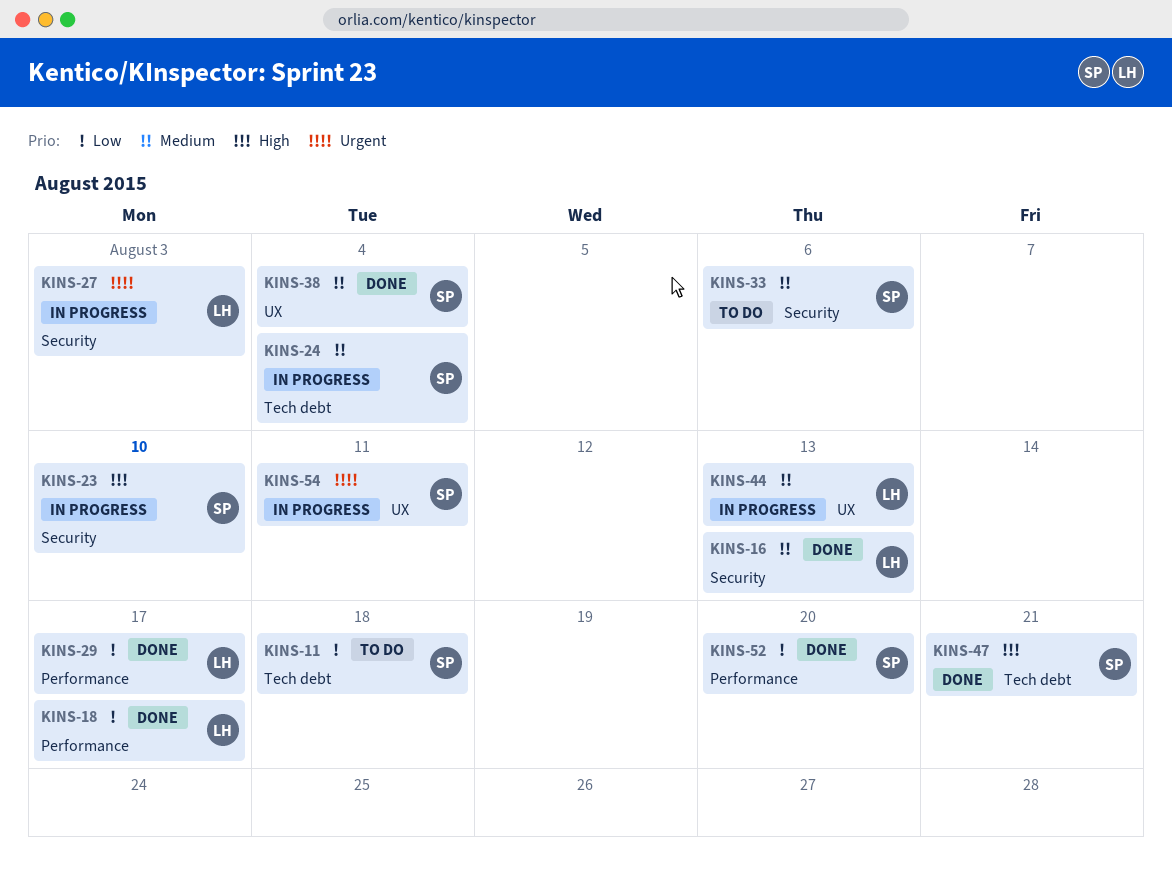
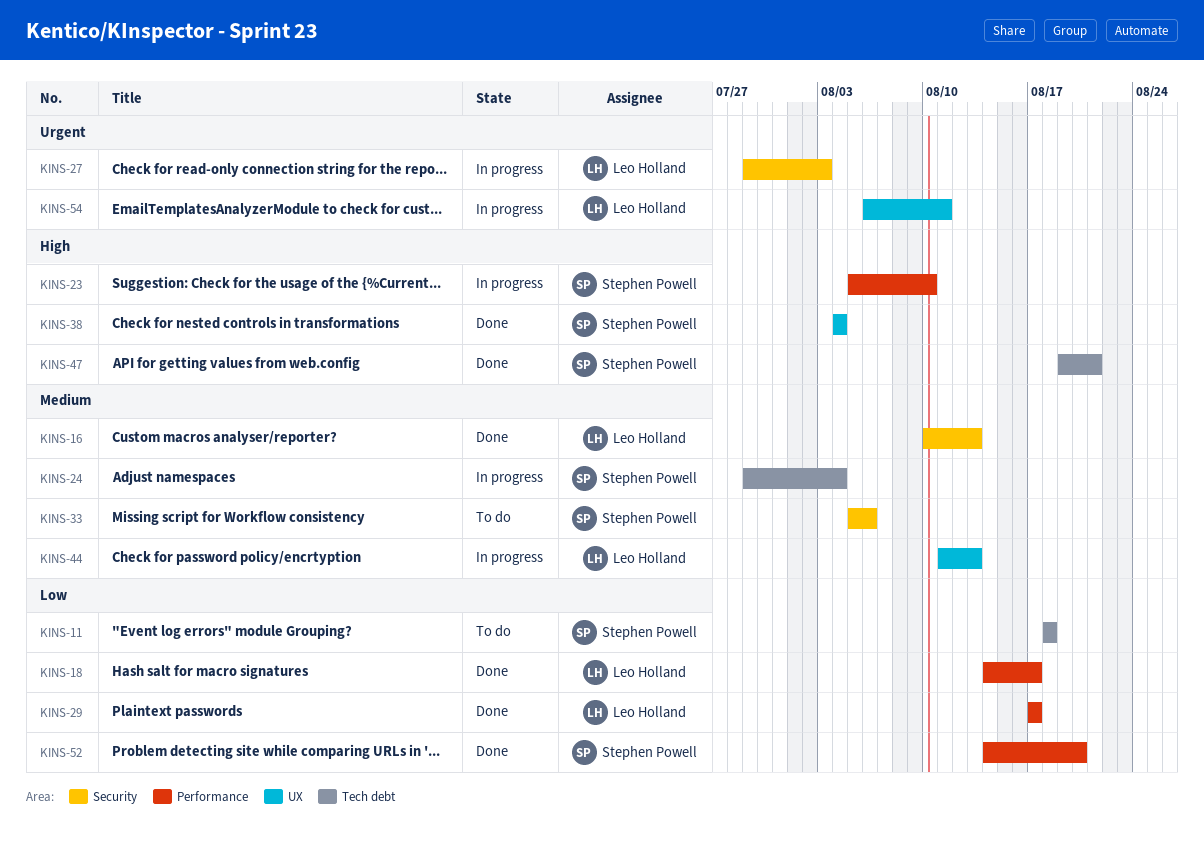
KINS-23, label: Security -> Performance
KINS-38, priority: Medium -> High
KINS-54, owner: Stephen Powell -> Leo Holland

